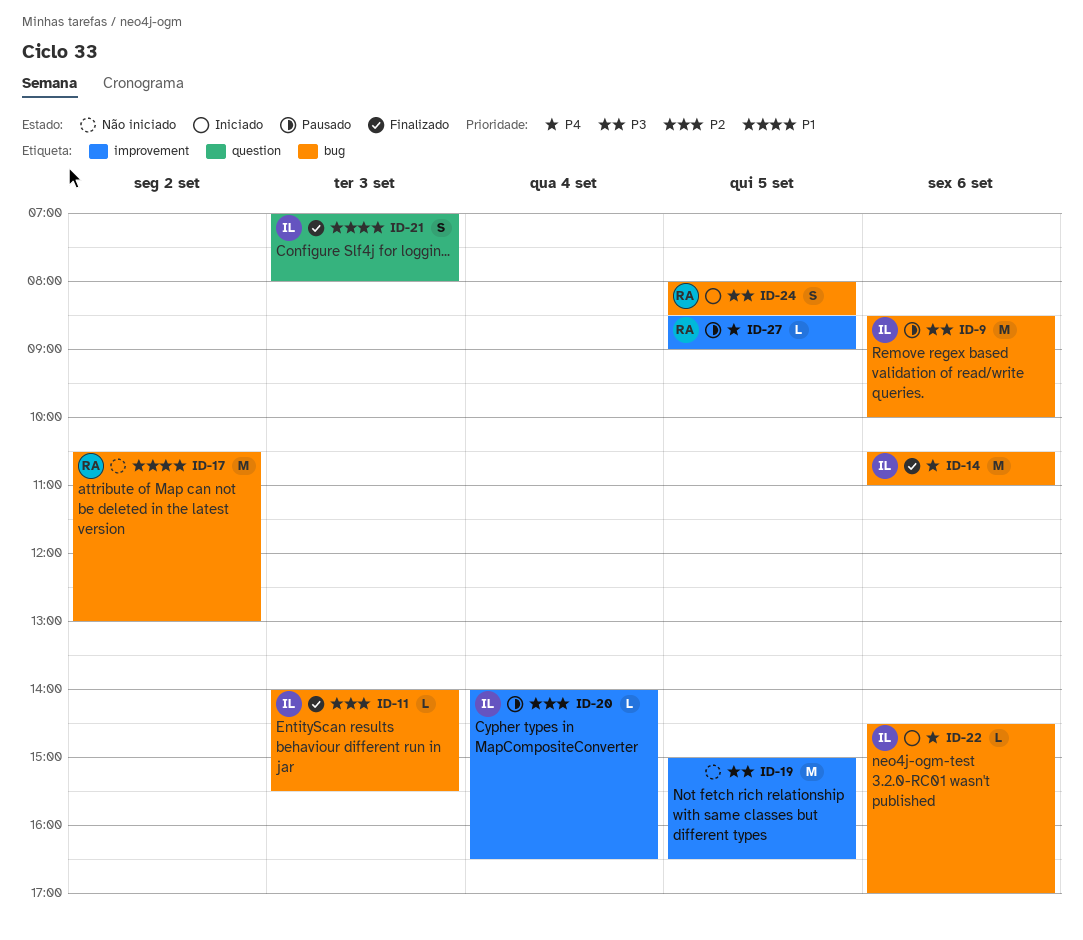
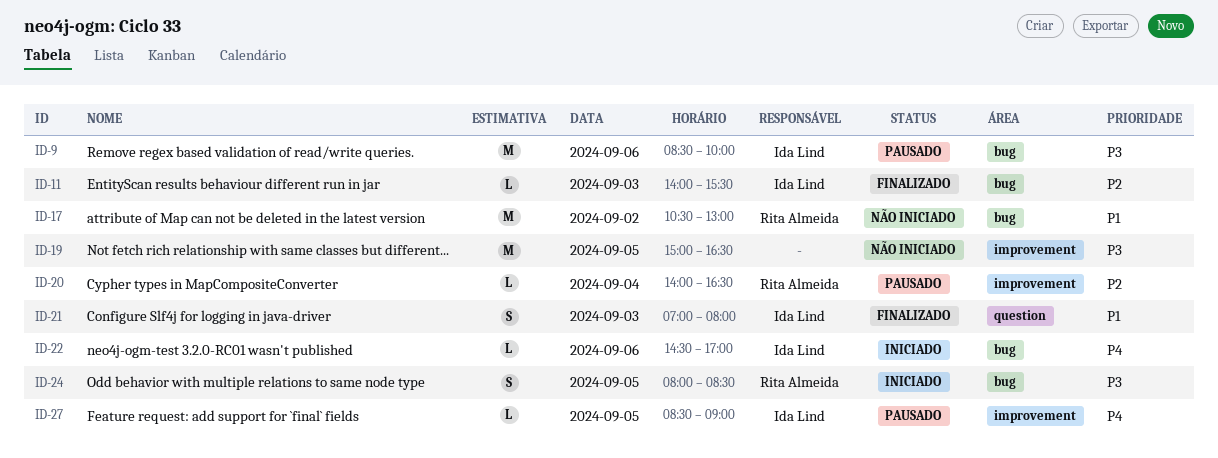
ID-14: present -> none
ID-20, owner: Ida Lind -> Rita Almeida
ID-27, owner: Rita Almeida -> Ida Lind

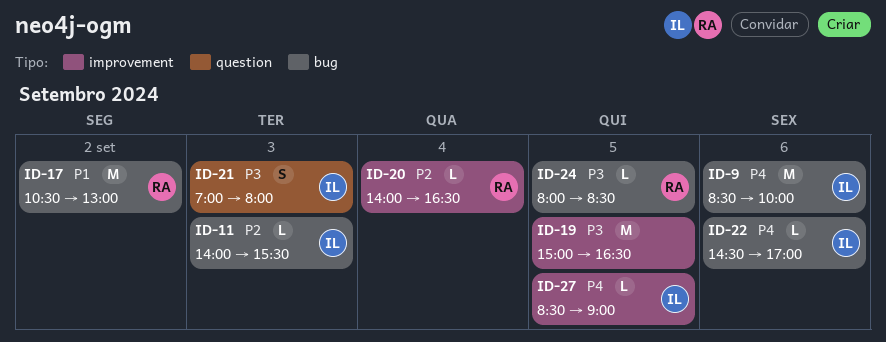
ID-9, priority: P3 -> P4
ID-21, priority: P1 -> P3
ID-24, estimate: S -> L

